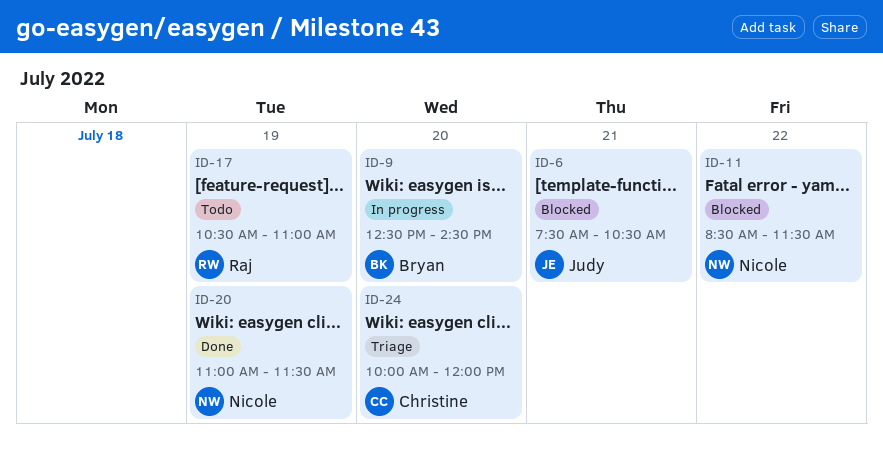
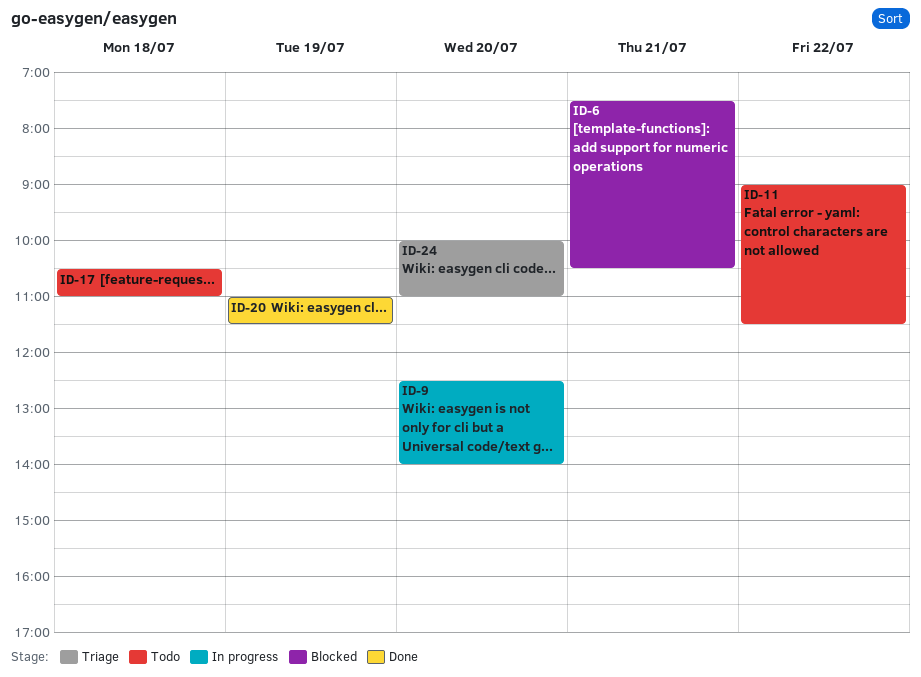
ID-9, ends: 14:30 -> 14:00
ID-11, status: Blocked -> Todo
ID-11, begins: 08:30 -> 09:00
ID-17, day: Jul 19 -> Jul 18
ID-24, ends: 12:00 -> 11:00

